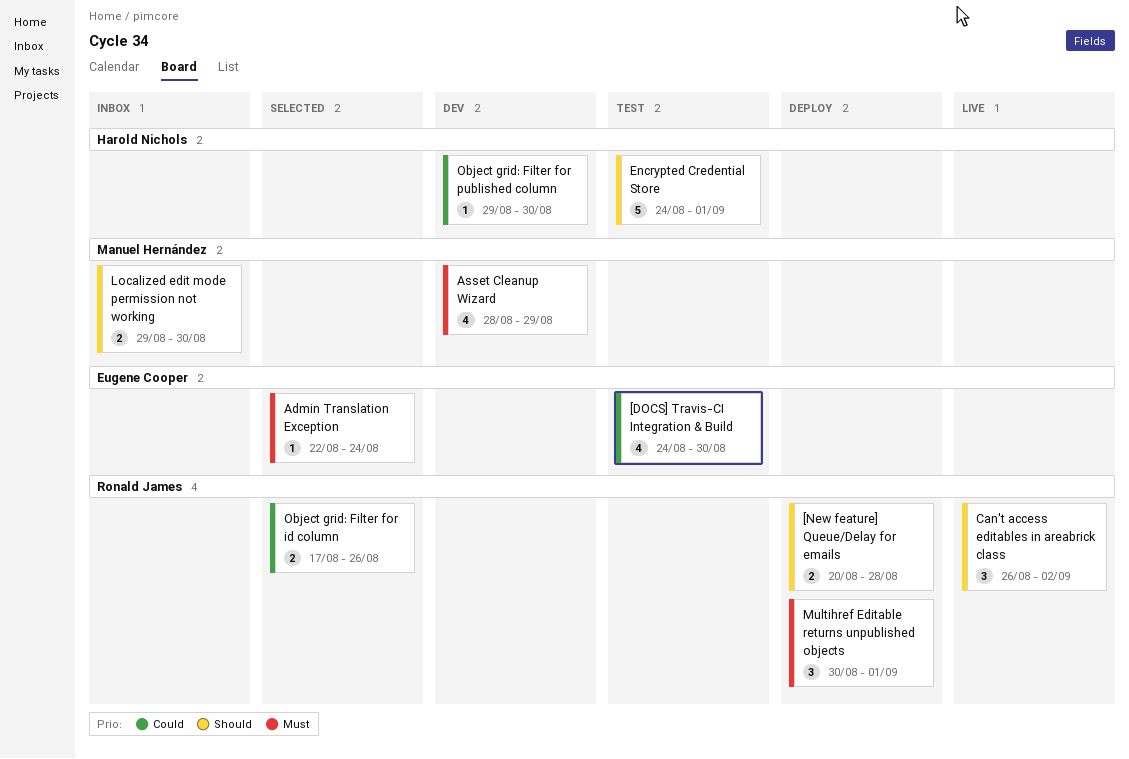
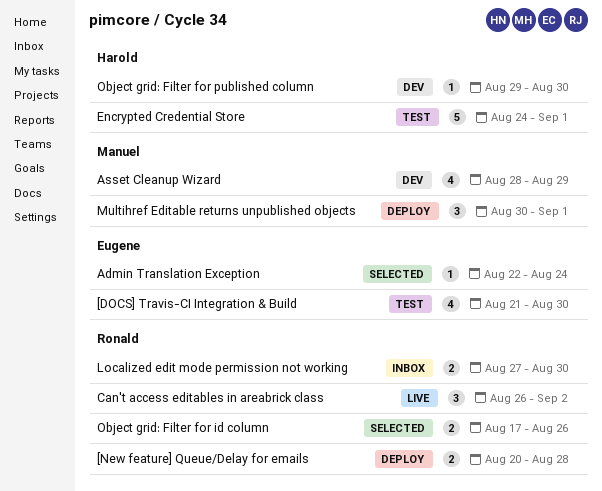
[DOCS] Travis-CI Integration & Build, start: Aug 24 -> Aug 21
Localized edit mode permission not working, owner: Manuel Hernández -> Ronald James
Localized edit mode permission not working, start: Aug 29 -> Aug 27
Multihref Editable returns unpublished objects, owner: Ronald James -> Manuel Hernández

